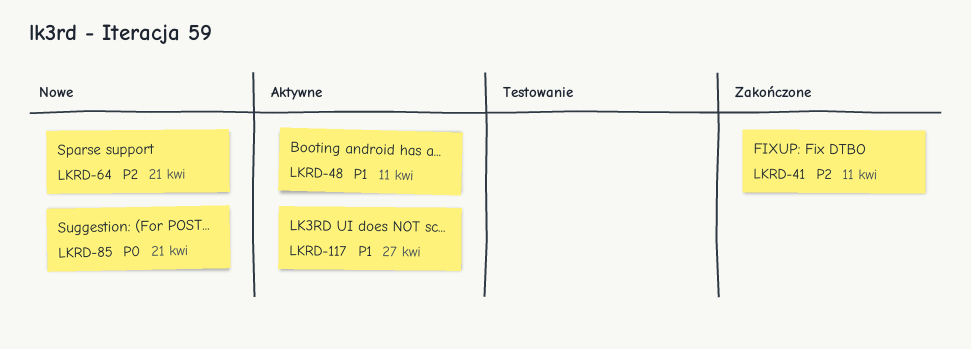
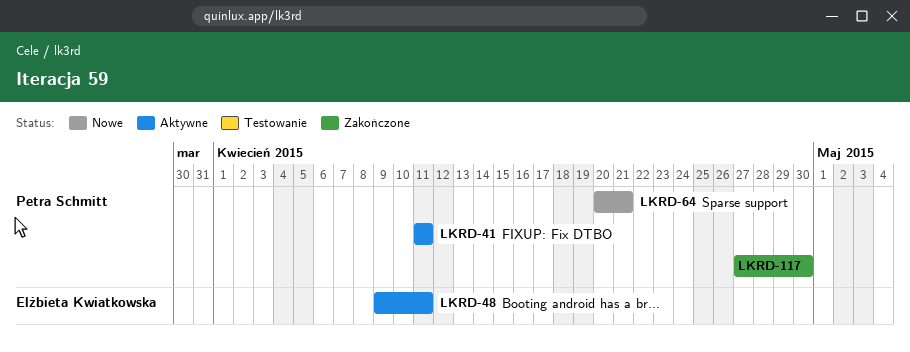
LKRD-41, status: Zakończone -> Aktywne
LKRD-85: present -> none
LKRD-117, status: Aktywne -> Zakończone
LKRD-117, due: Apr 27 -> Apr 30

